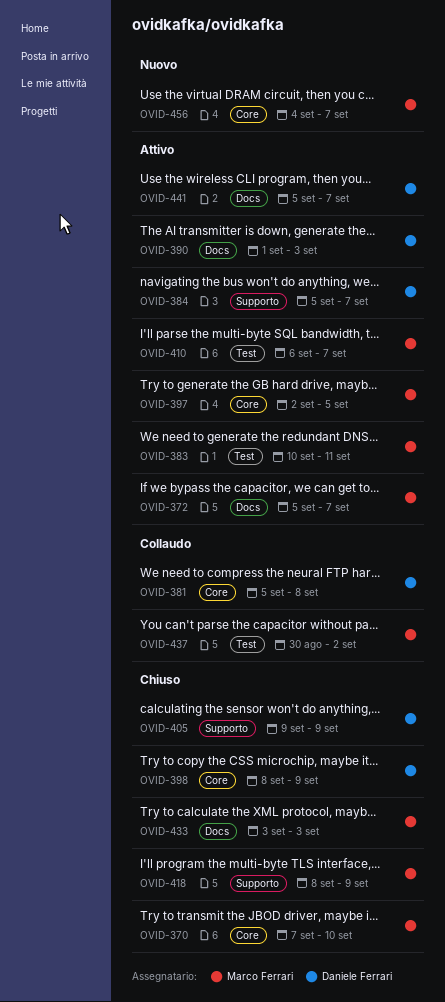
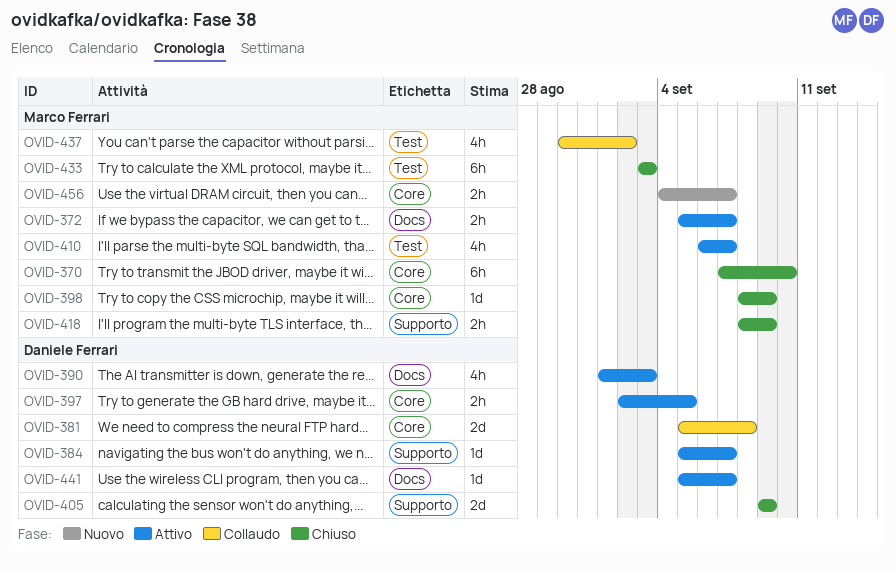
OVID-383: present -> none
OVID-397, owner: Marco Ferrari -> Daniele Ferrari
OVID-398, owner: Daniele Ferrari -> Marco Ferrari
OVID-433, label: Docs -> Test

